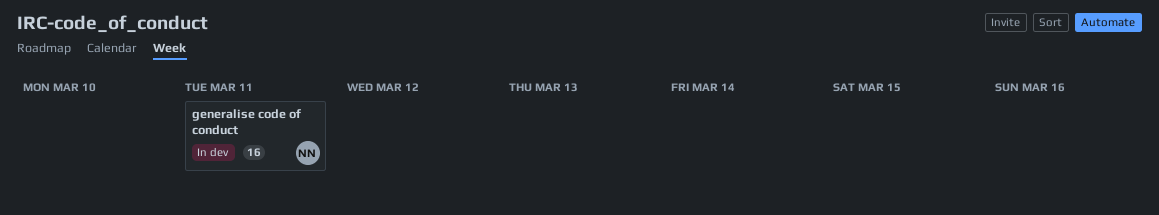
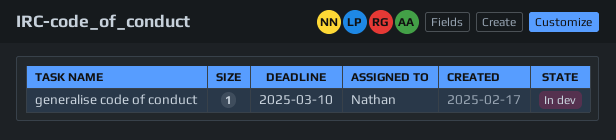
generalise code of conduct, estimate: 16 -> 1
generalise code of conduct, due: Mar 11 -> Mar 10

